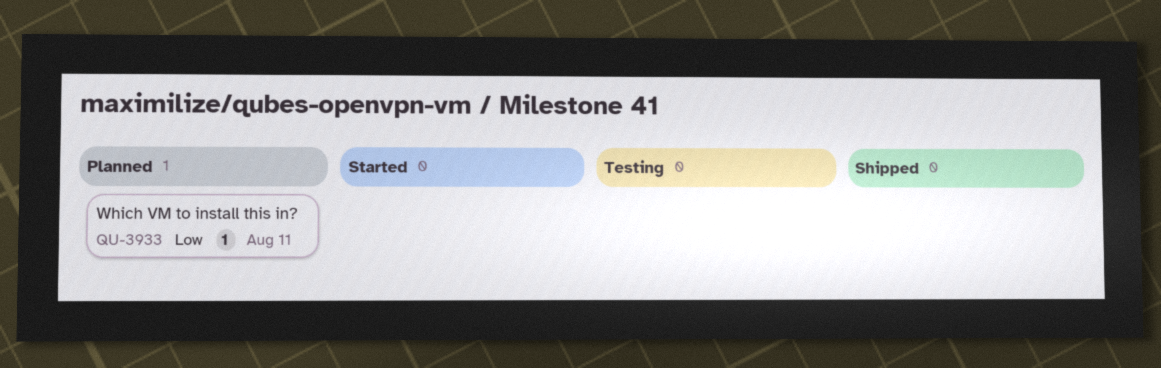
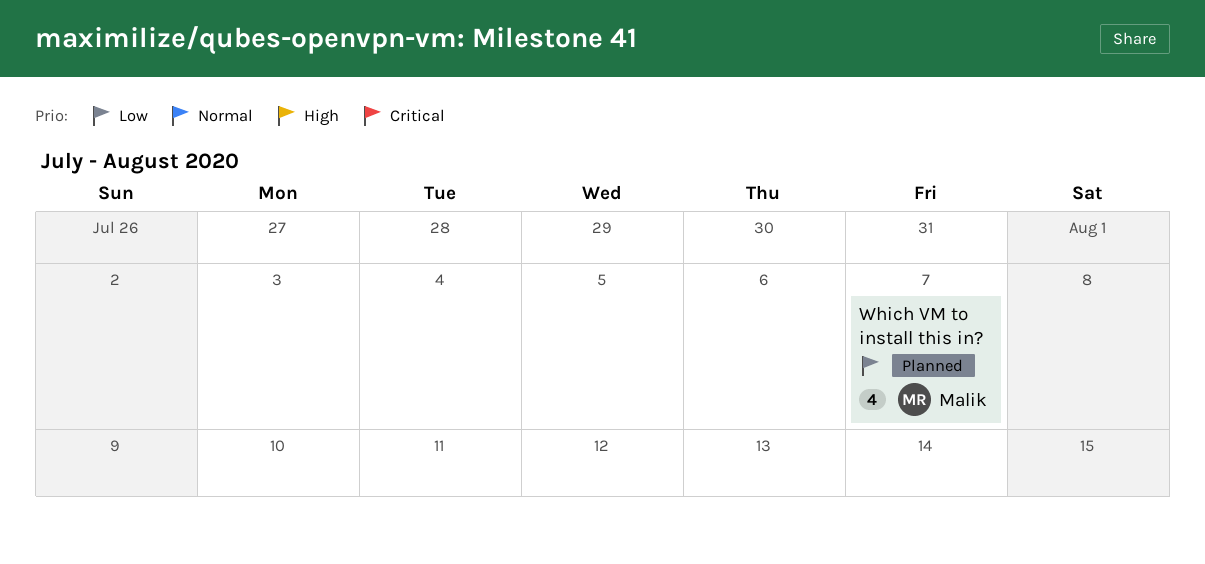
Which VM to install this in?, estimate: 1 -> 4
Which VM to install this in?, due: Aug 11 -> Aug 7

